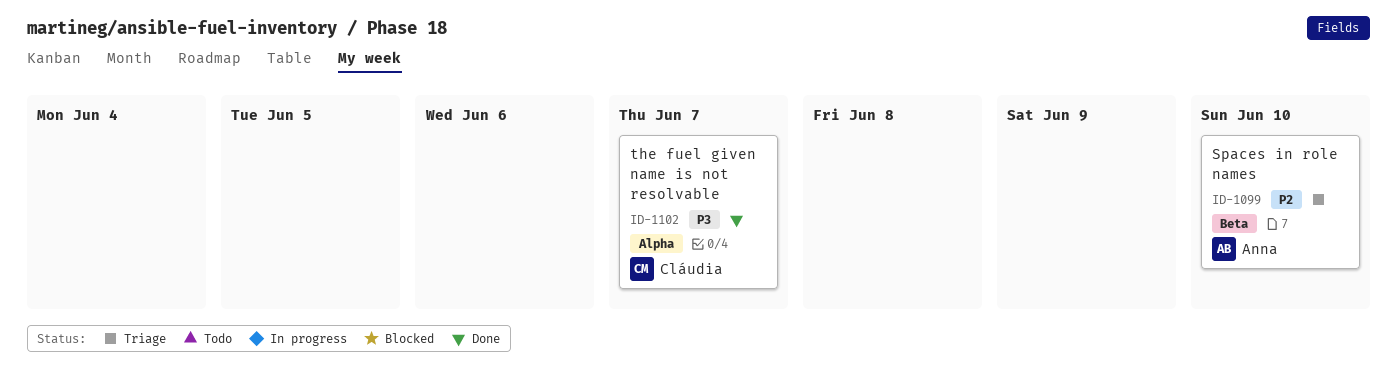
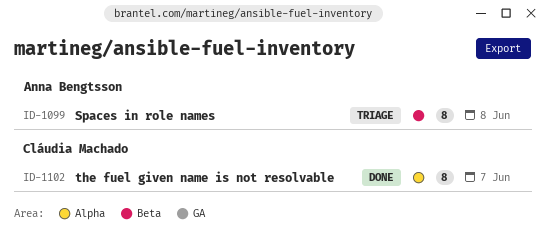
ID-1099, due: Jun 10 -> Jun 8

